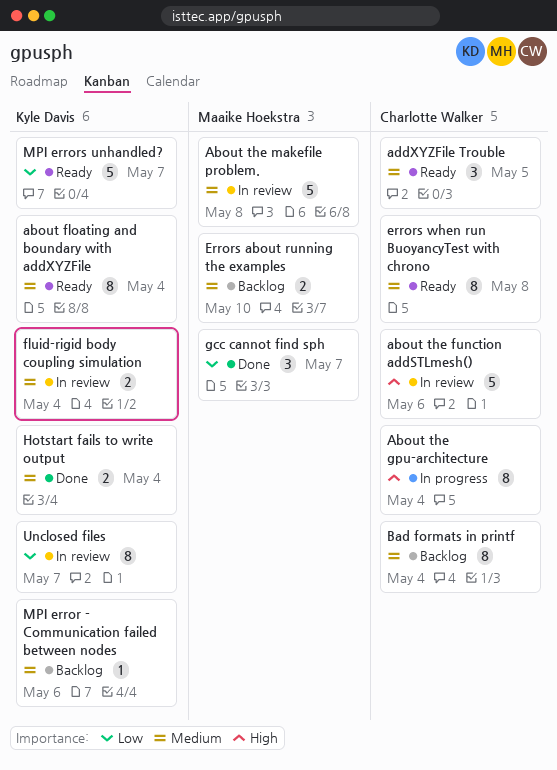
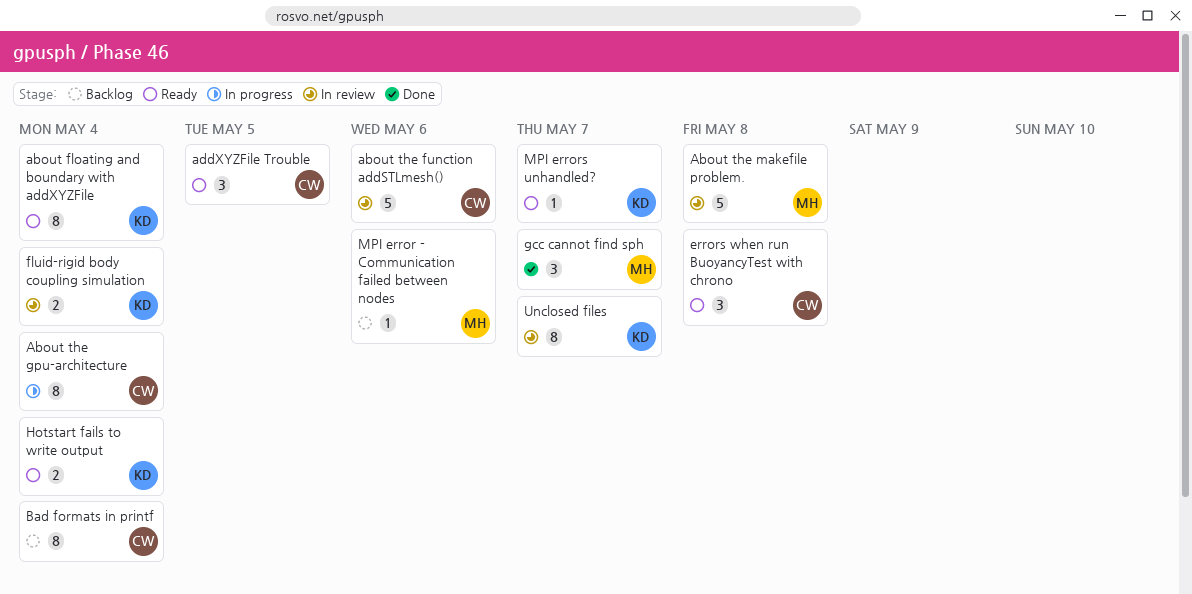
Errors about running the examples: present -> none
errors when run BuoyancyTest with chrono, estimate: 8 -> 3
Hotstart fails to write output, status: Done -> Ready
MPI error - Communication failed between nodes, owner: Kyle Davis -> Maaike Hoekstra
MPI errors unhandled?, estimate: 5 -> 1

